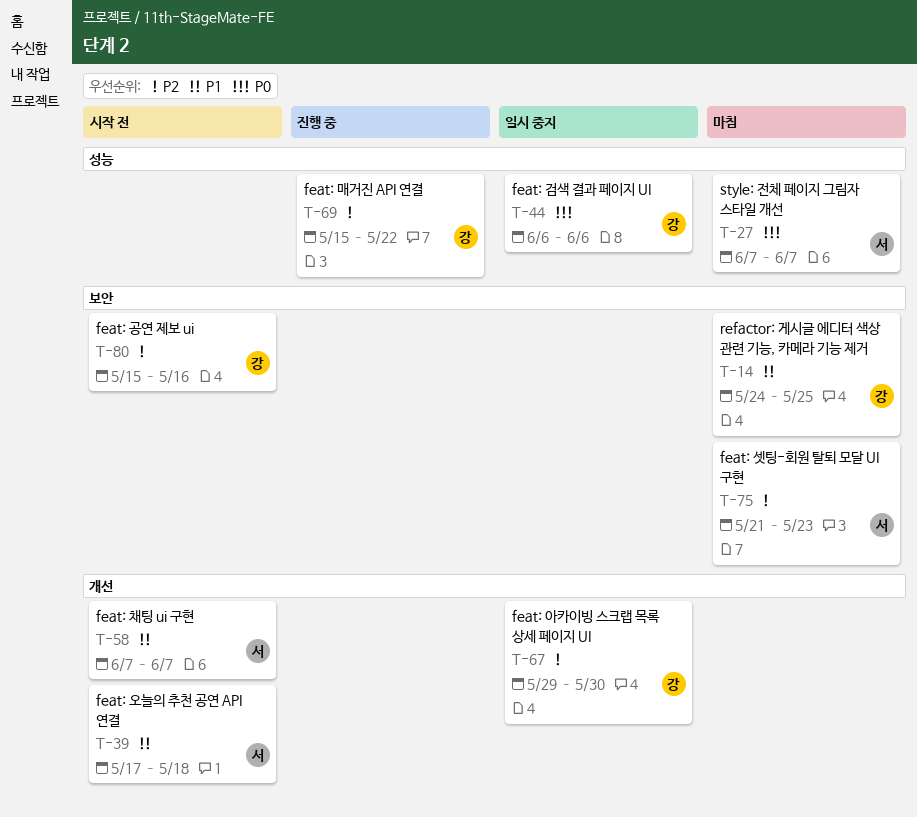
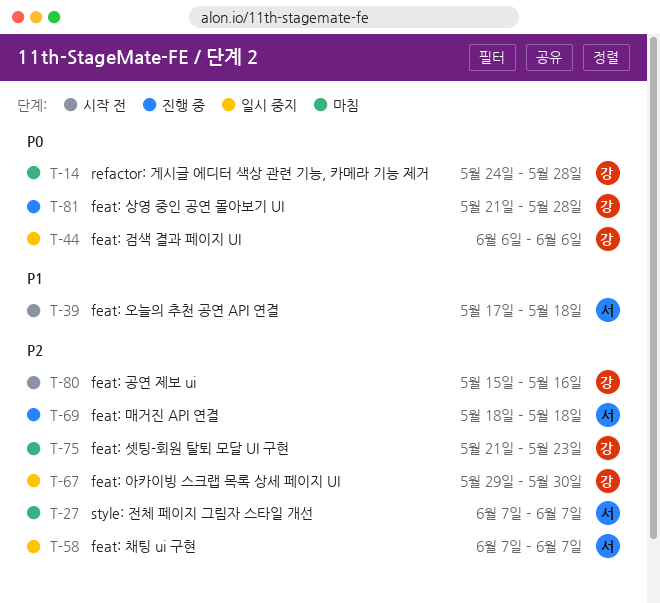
T-14, priority: P1 -> P0
T-14, due: May 25 -> May 28
T-27, priority: P0 -> P2
T-58, status: 시작 전 -> 일시 중지
T-58, priority: P1 -> P2
T-69, owner: 강 -> 서
T-69, start: May 15 -> May 18
T-69, due: May 22 -> May 18
T-75, owner: 서 -> 강
T-81: none -> present

